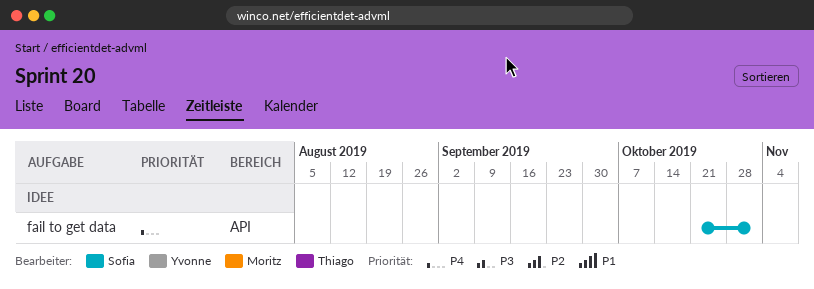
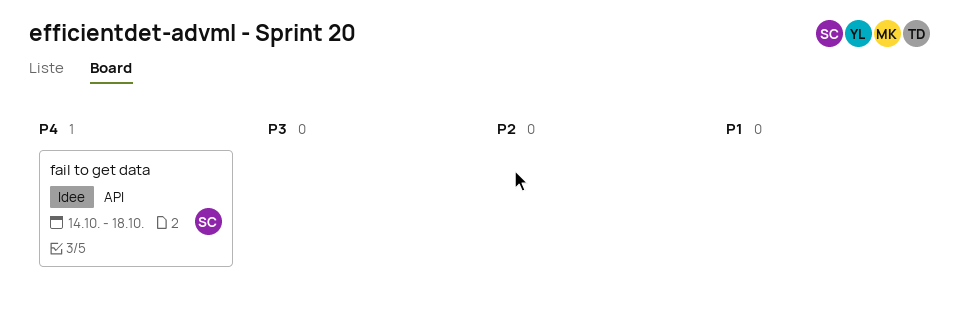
fail to get data, start: Oct 21 -> Oct 14
fail to get data, due: Nov 1 -> Oct 18

